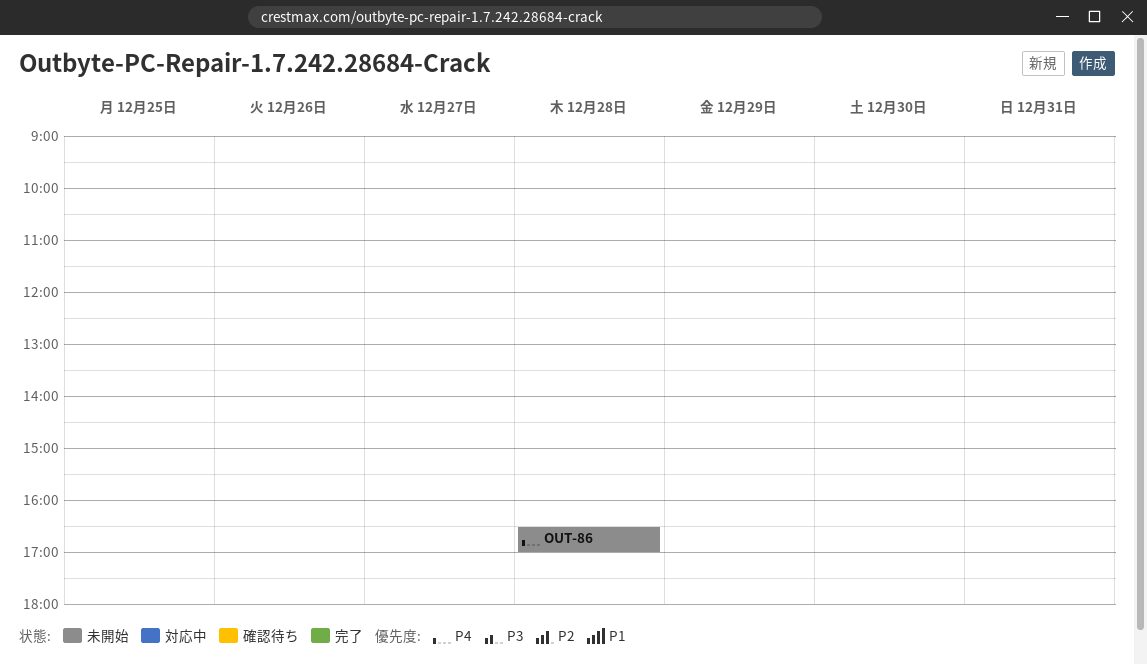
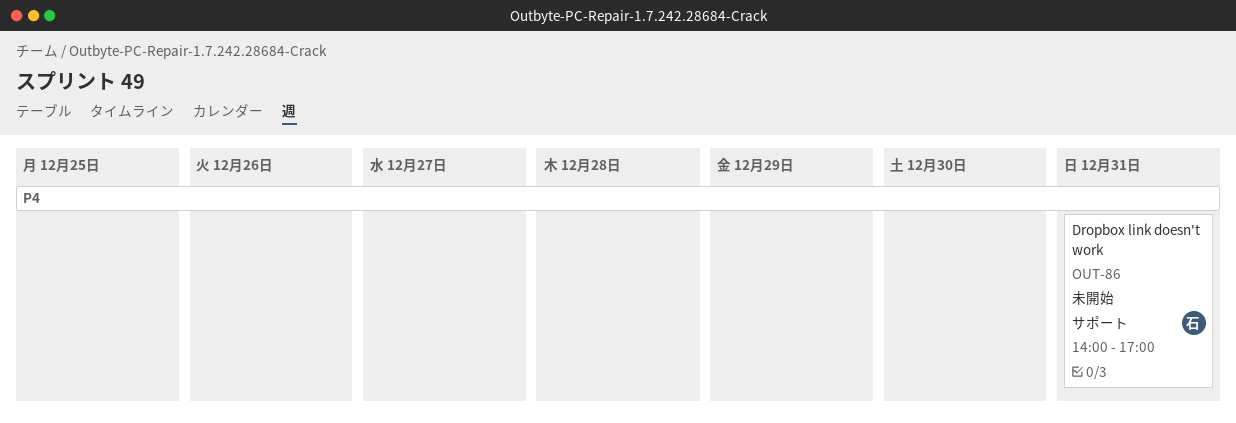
OUT-86, day: Dec 28 -> Dec 31
OUT-86, begins: 16:30 -> 14:00

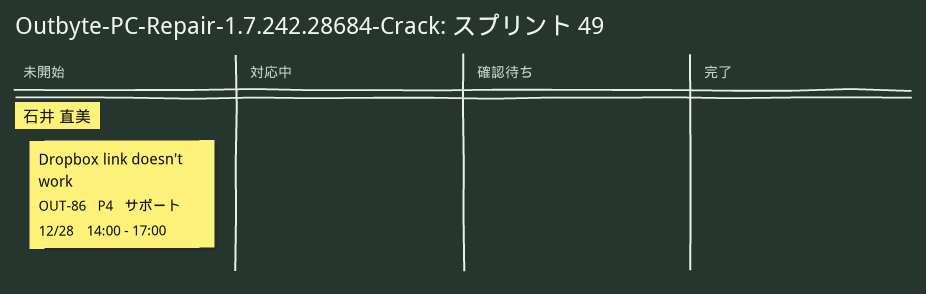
OUT-86, day: Dec 31 -> Dec 28

